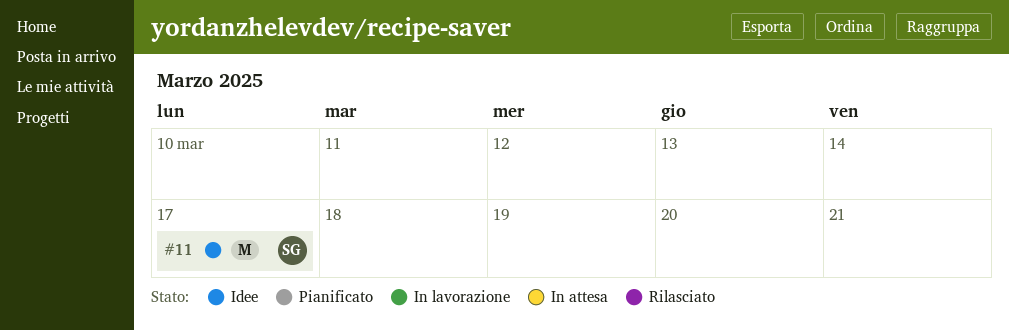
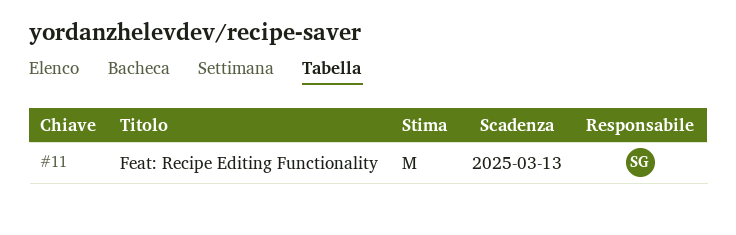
#11, due: Mar 17 -> Mar 13

